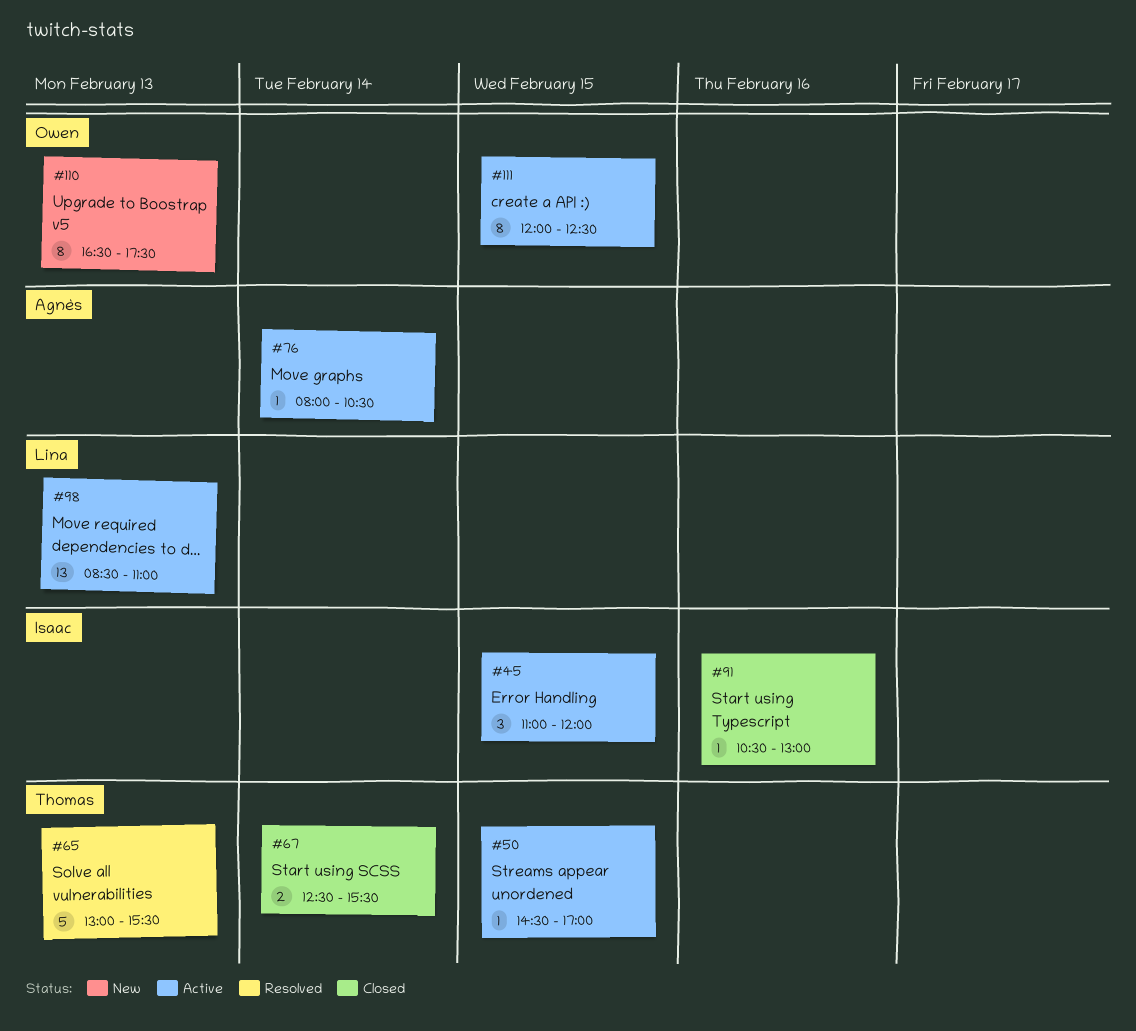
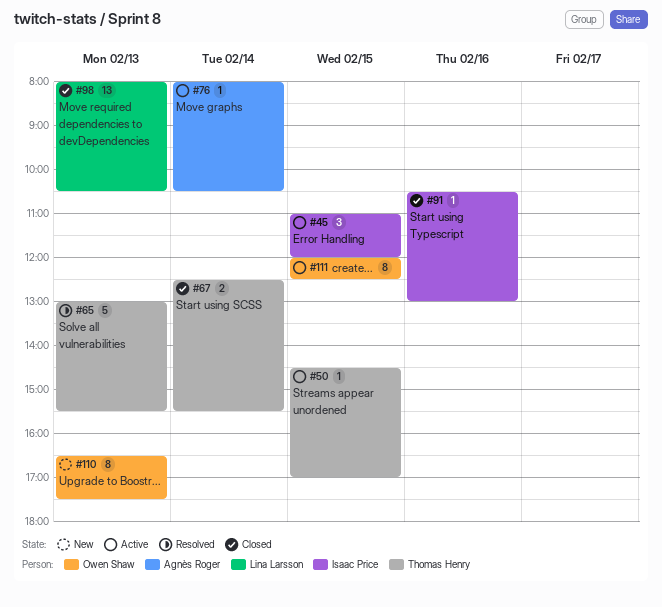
#98, status: Active -> Closed
#98, begins: 08:30 -> 08:00
#98, ends: 11:00 -> 10:30

